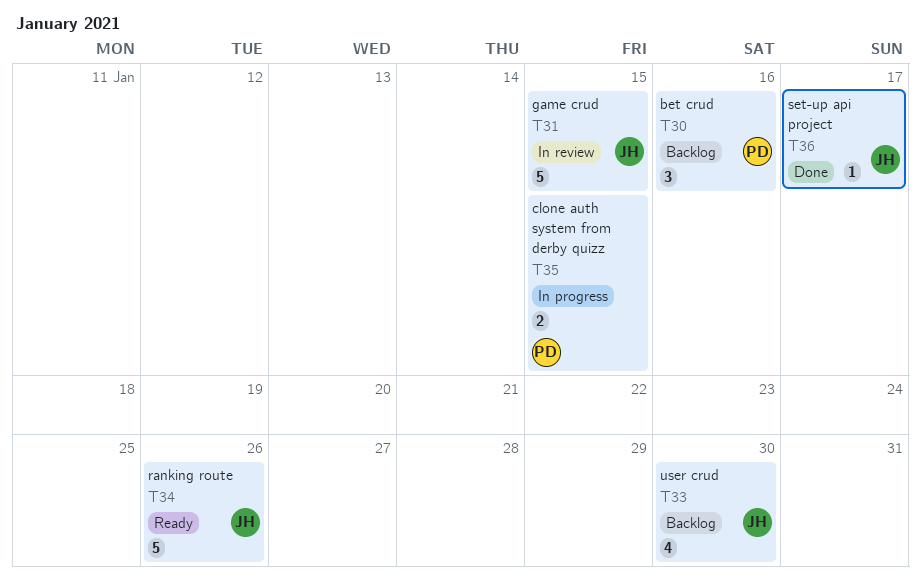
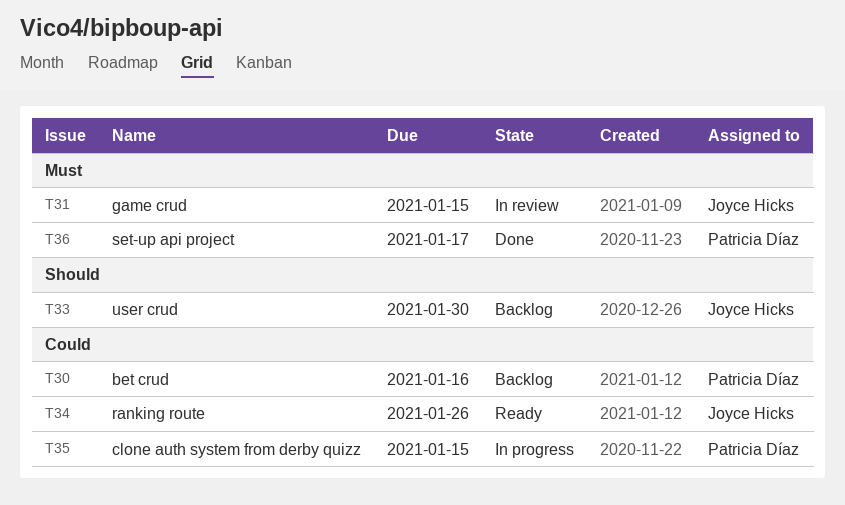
T36, owner: Joyce Hicks -> Patricia Díaz

